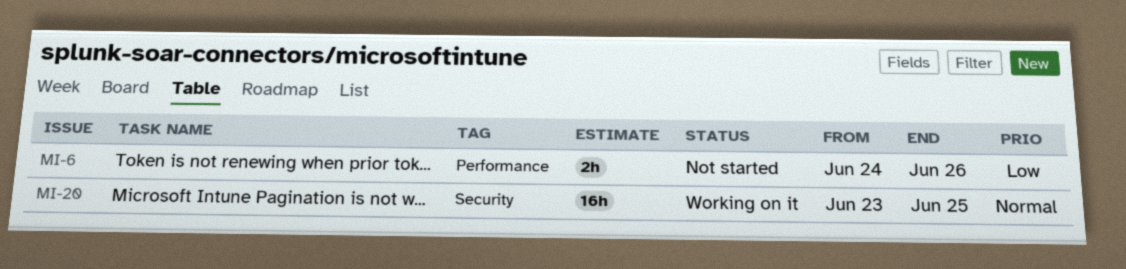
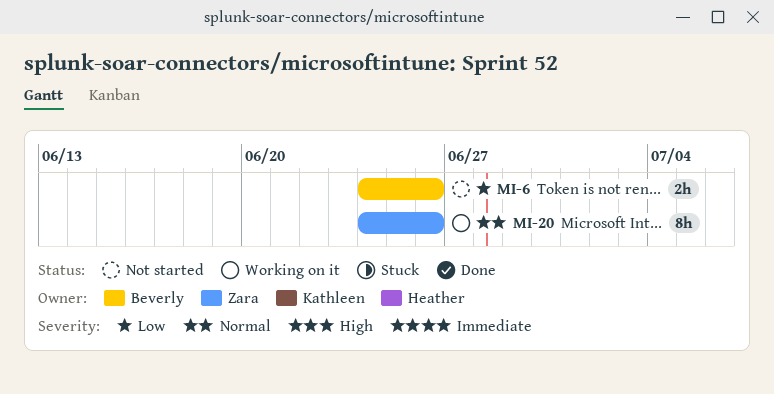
MI-20, estimate: 16h -> 8h
MI-20, start: Jun 23 -> Jun 24
MI-20, due: Jun 25 -> Jun 26

